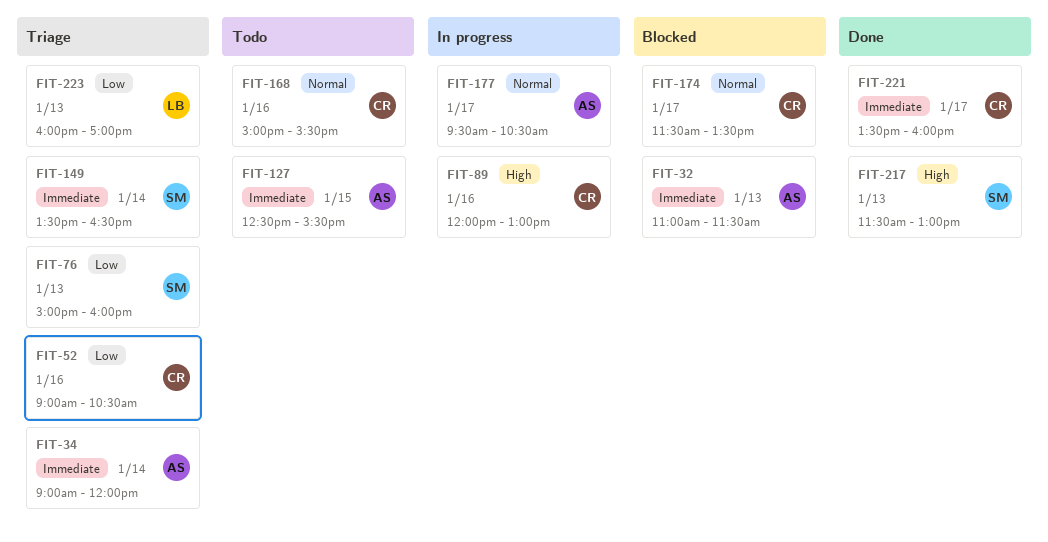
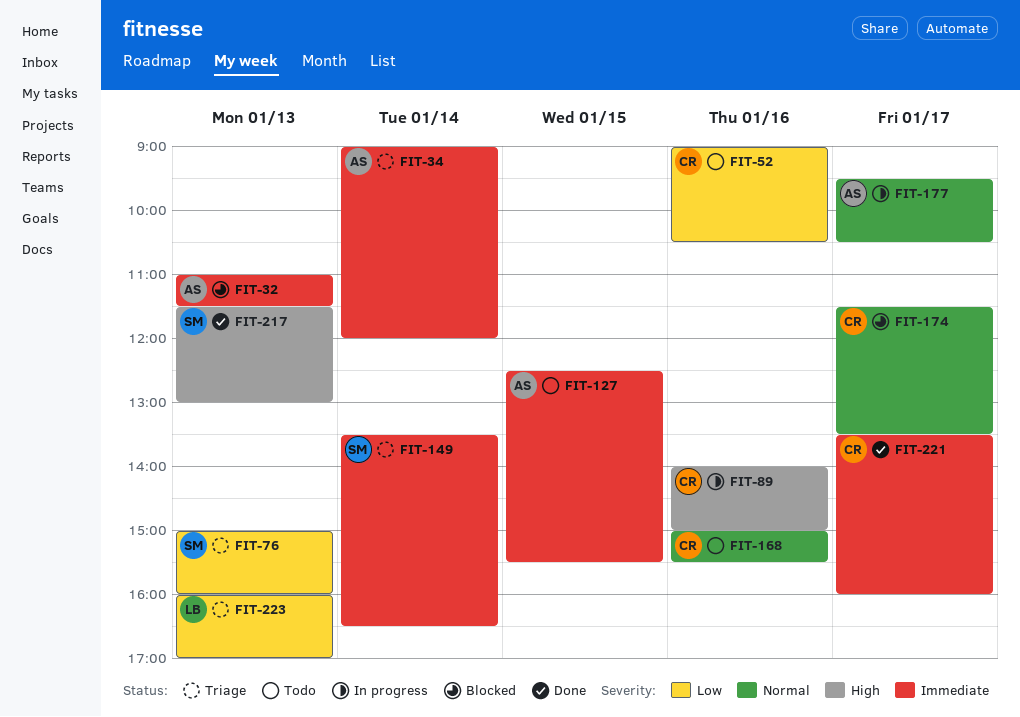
FIT-52, status: Triage -> Todo
FIT-89, begins: 12:00 -> 14:00
FIT-89, ends: 13:00 -> 15:00

